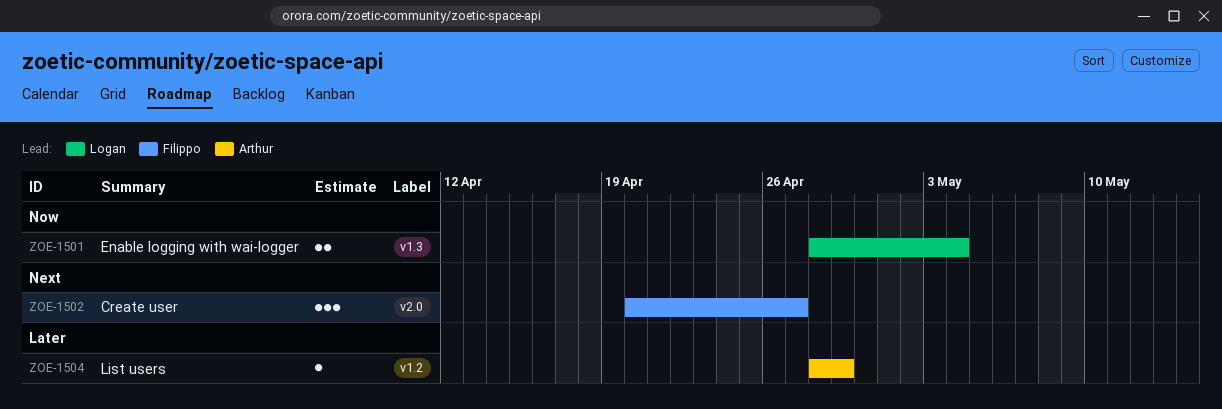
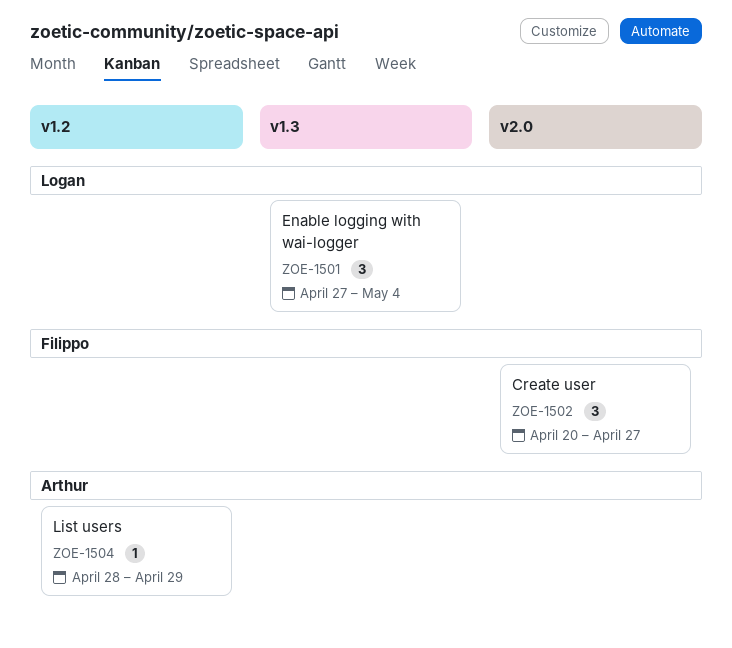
ZOE-1501, estimate: 2 -> 3
ZOE-1501, start: Apr 28 -> Apr 27

